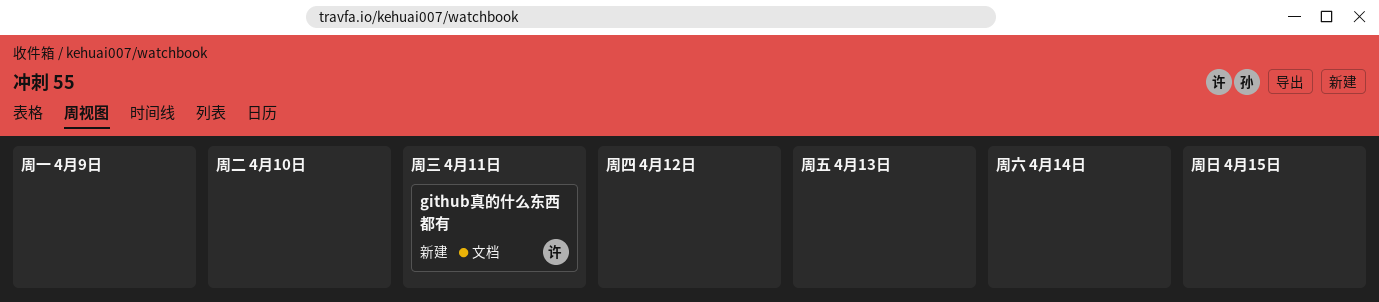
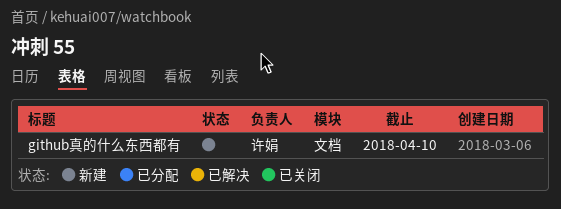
github真的什么东西都有, due: Apr 11 -> Apr 10

